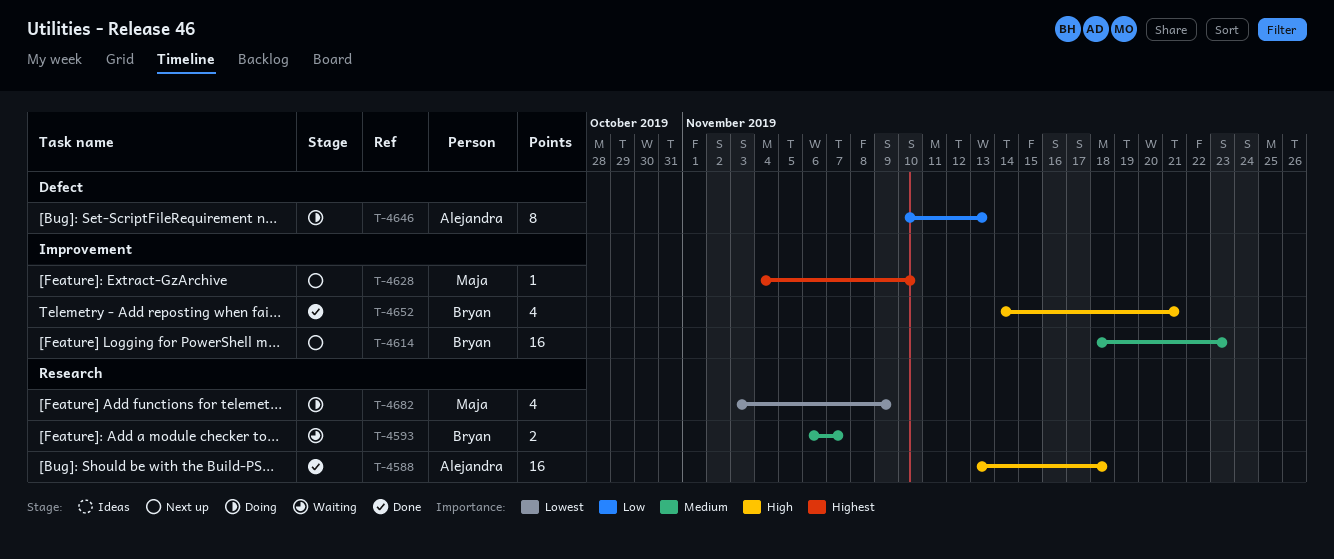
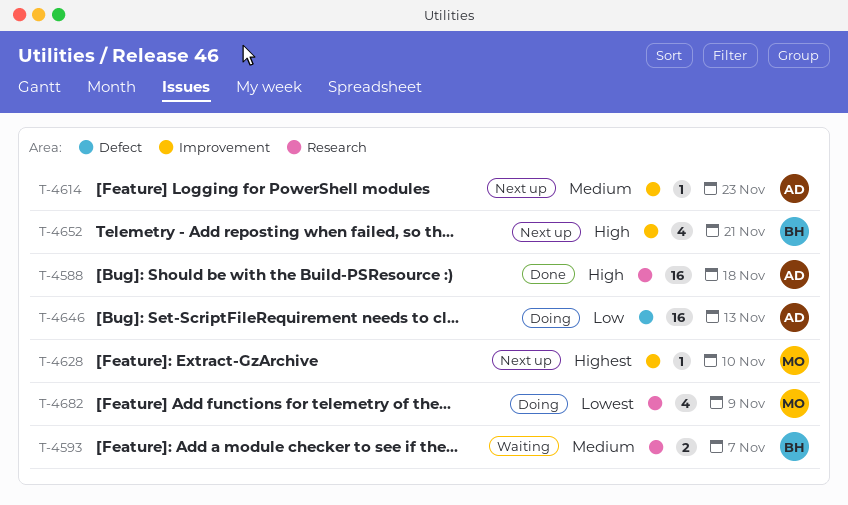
T-4614, owner: Bryan -> Alejandra
T-4614, estimate: 16 -> 1
T-4646, estimate: 8 -> 16
T-4652, status: Done -> Next up

